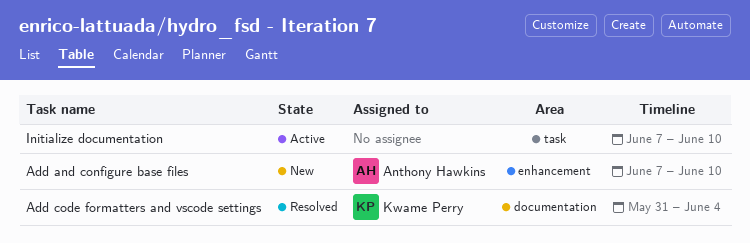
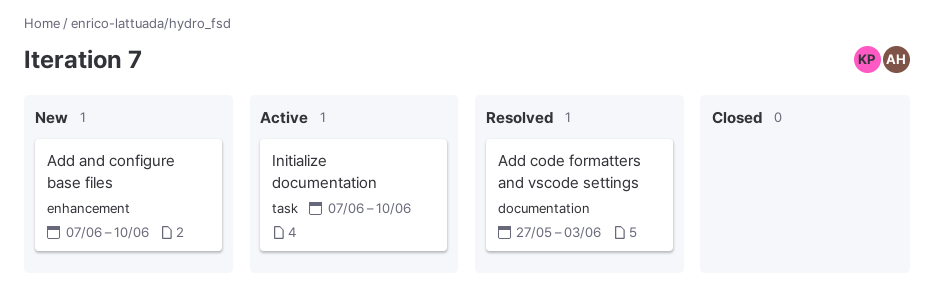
Add code formatters and vscode settings, start: May 31 -> May 27
Add code formatters and vscode settings, due: Jun 4 -> Jun 3

